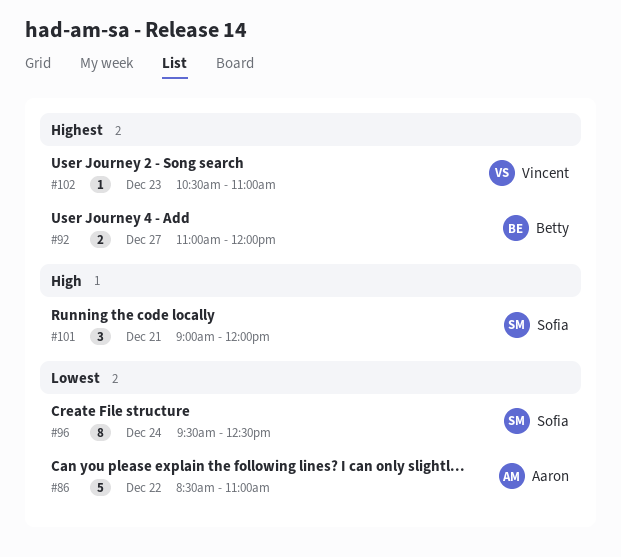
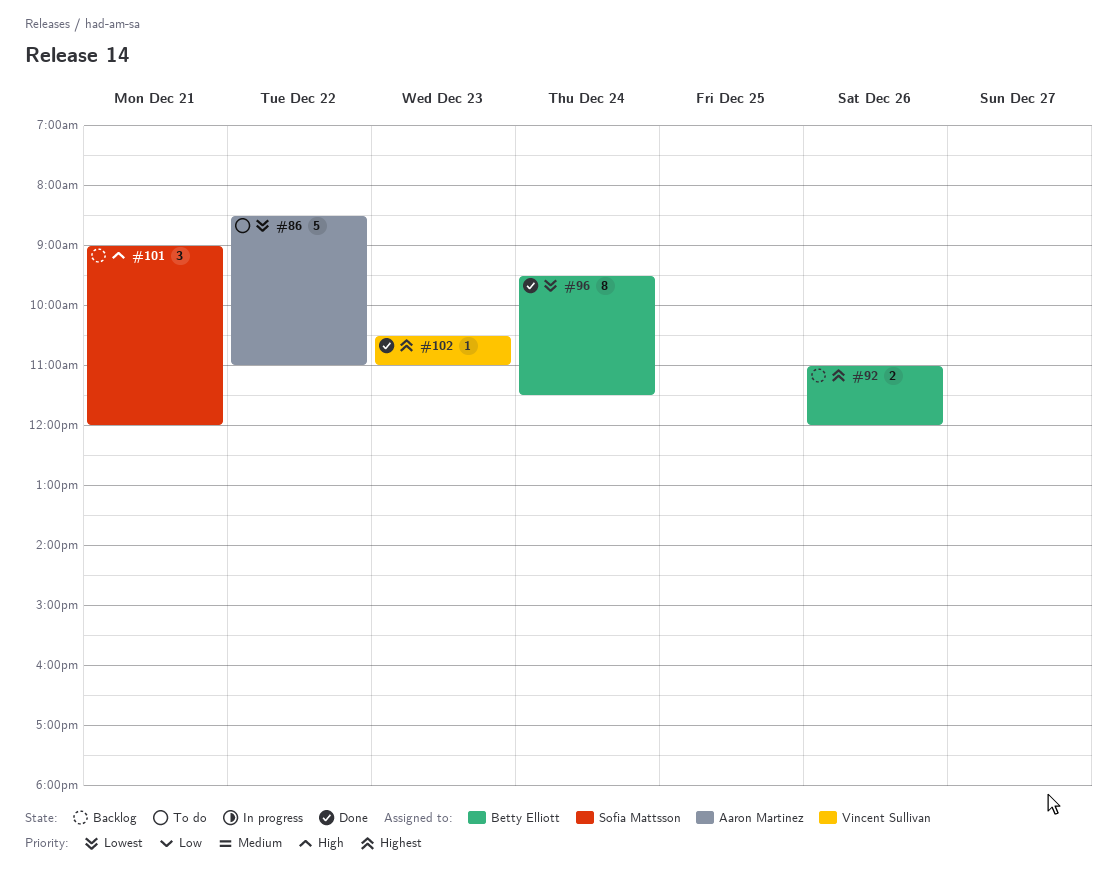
#92, day: Dec 27 -> Dec 26
#96, owner: Sofia Mattsson -> Betty Elliott
#96, ends: 12:30 -> 11:30

